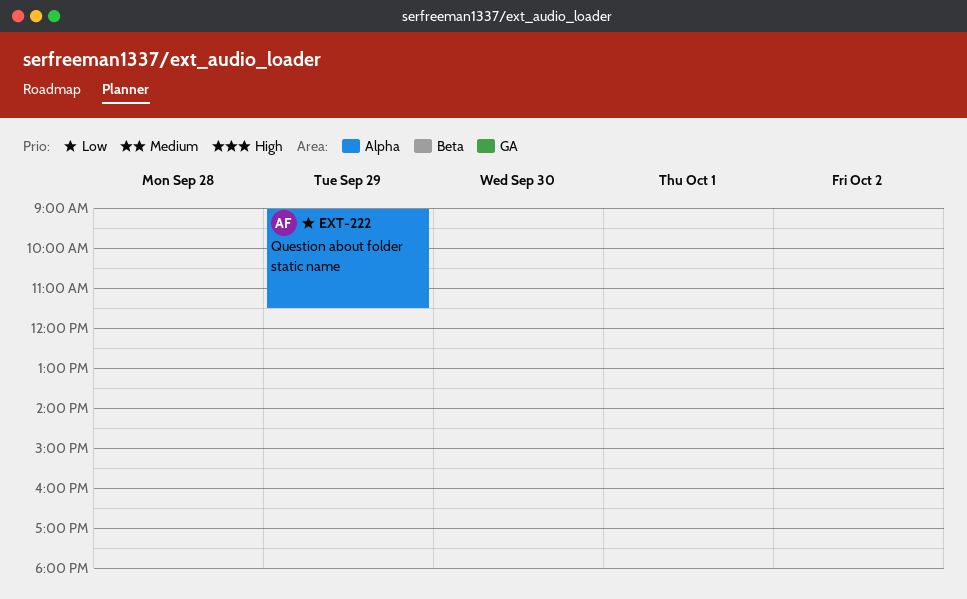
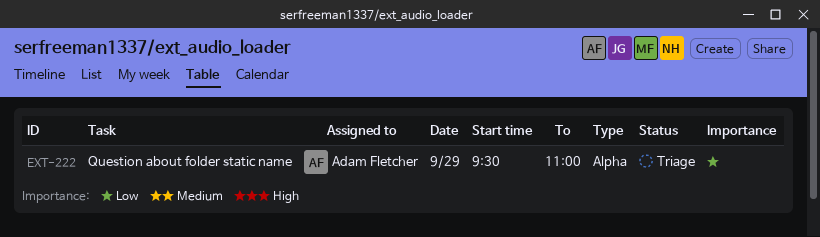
EXT-222, begins: 09:00 -> 09:30
EXT-222, ends: 11:30 -> 11:00

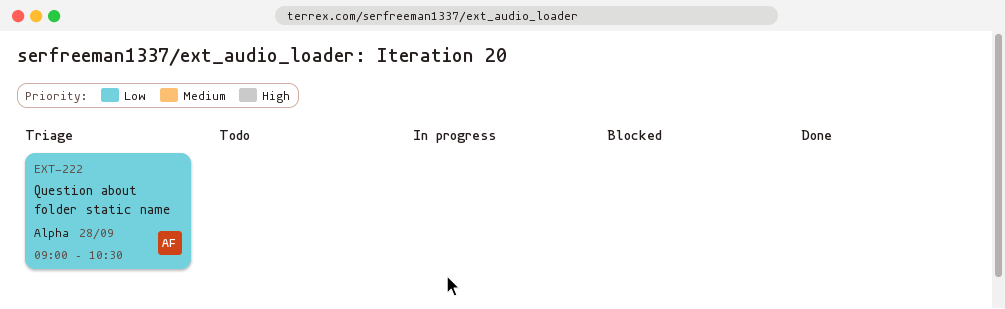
EXT-222, day: Sep 29 -> Sep 28
EXT-222, begins: 09:30 -> 09:00
EXT-222, ends: 11:00 -> 10:30

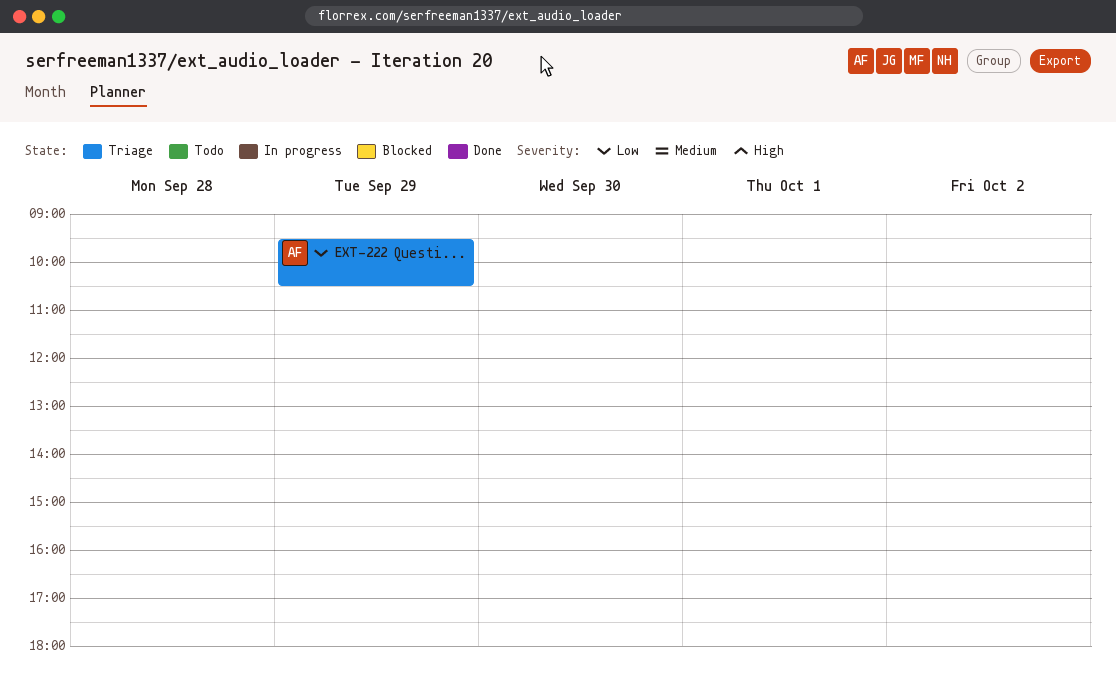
EXT-222, day: Sep 28 -> Sep 29
EXT-222, begins: 09:00 -> 09:30

